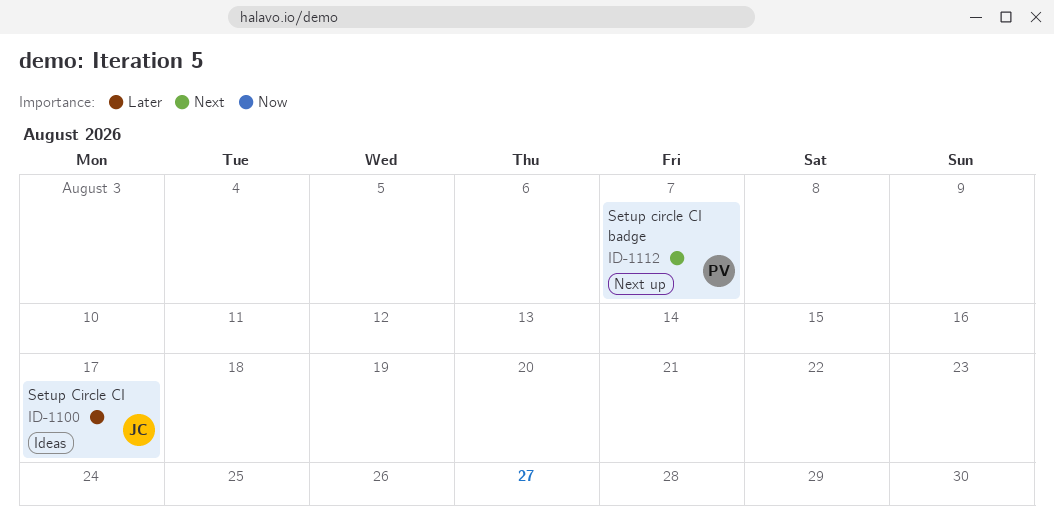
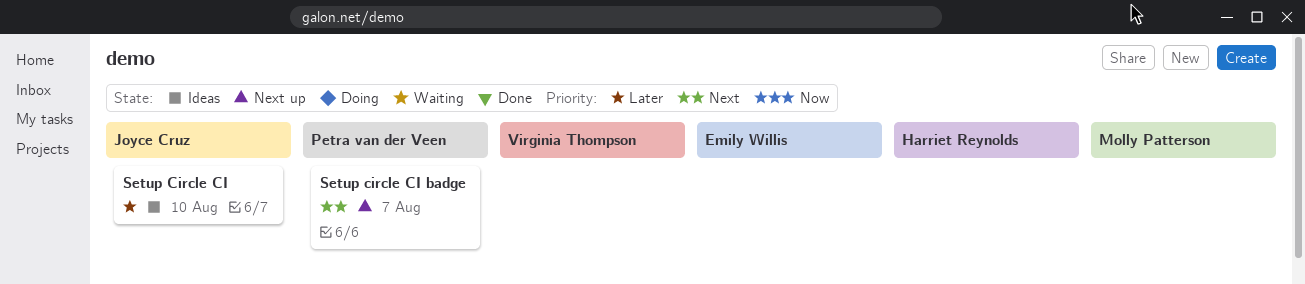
Setup Circle CI, due: Aug 17 -> Aug 10

